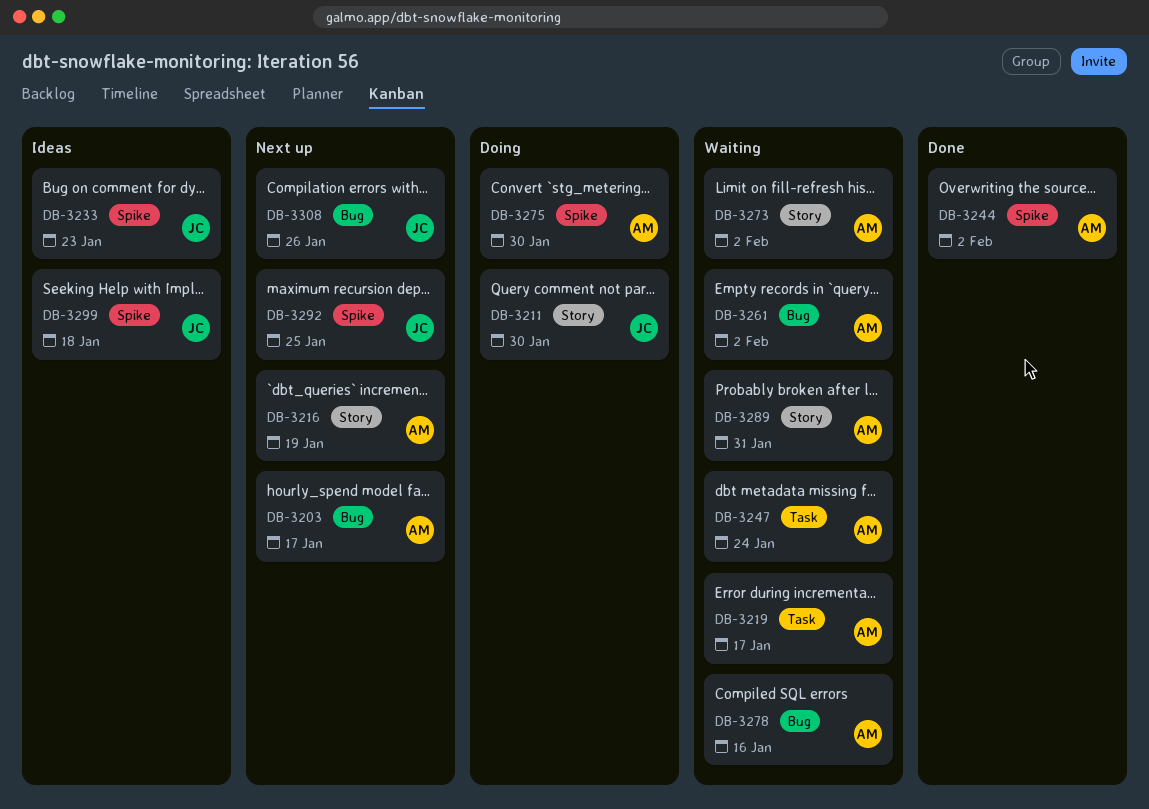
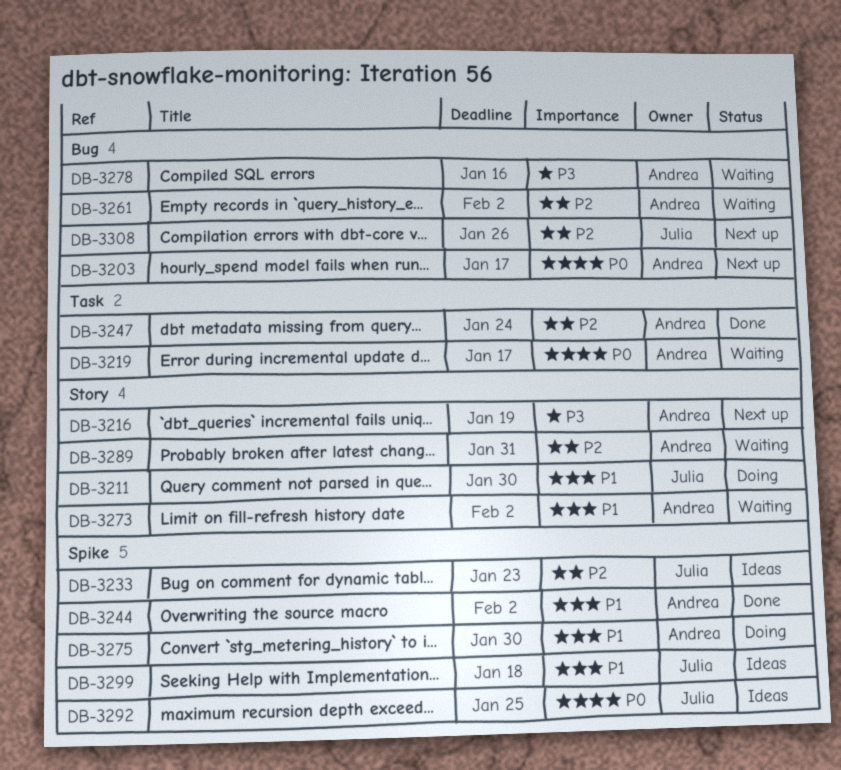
DB-3247, status: Waiting -> Done
DB-3292, status: Next up -> Ideas

